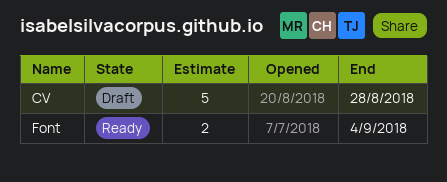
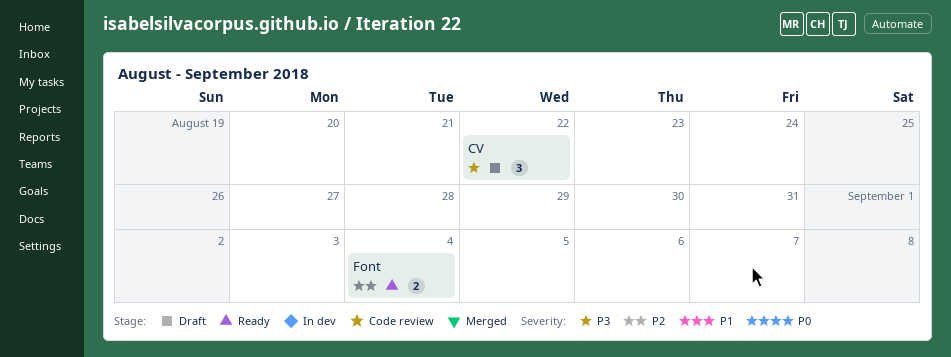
CV, estimate: 5 -> 3
CV, due: Aug 28 -> Aug 22

